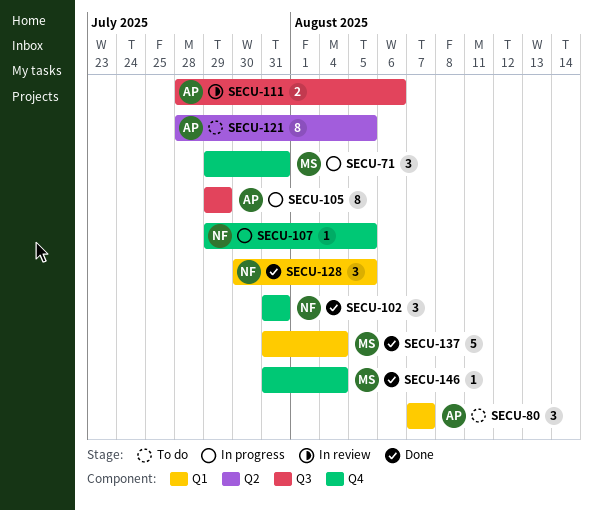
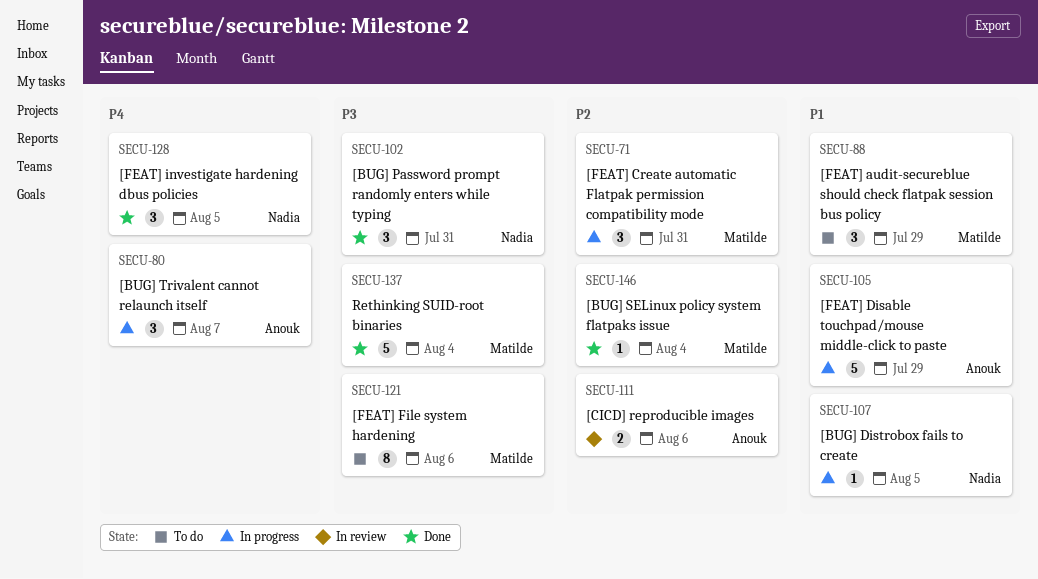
SECU-80, status: To do -> In progress
SECU-88: none -> present
SECU-105, estimate: 8 -> 5
SECU-121, owner: Anouk -> Matilde
SECU-121, due: Aug 5 -> Aug 6

